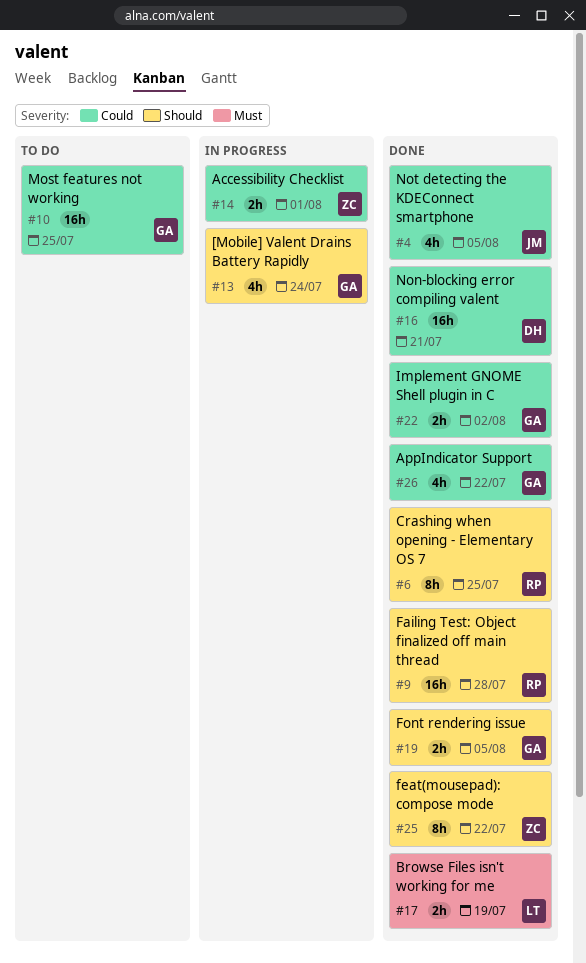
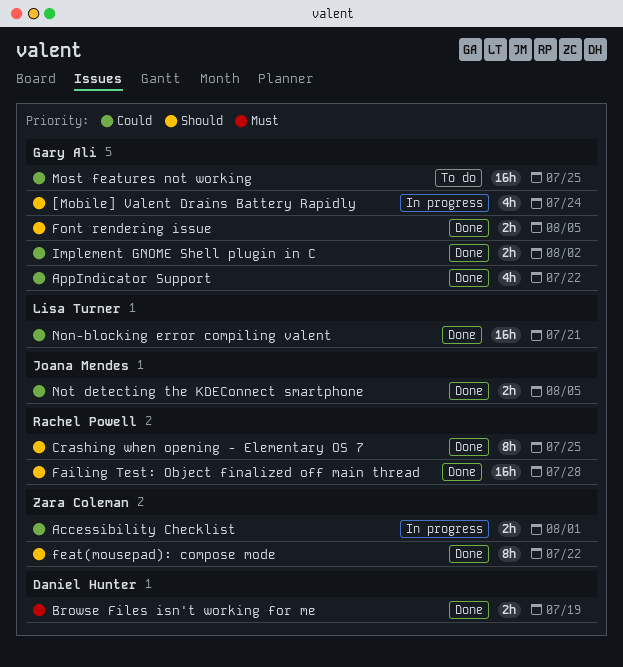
Browse Files isn't working for me, owner: Lisa Turner -> Daniel Hunter
Non-blocking error compiling valent, owner: Daniel Hunter -> Lisa Turner
Not detecting the KDEConnect smartphone, estimate: 4h -> 2h

